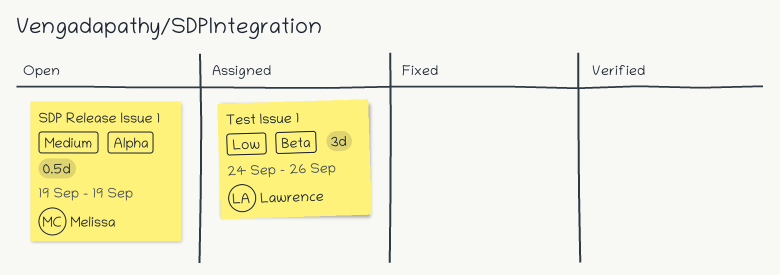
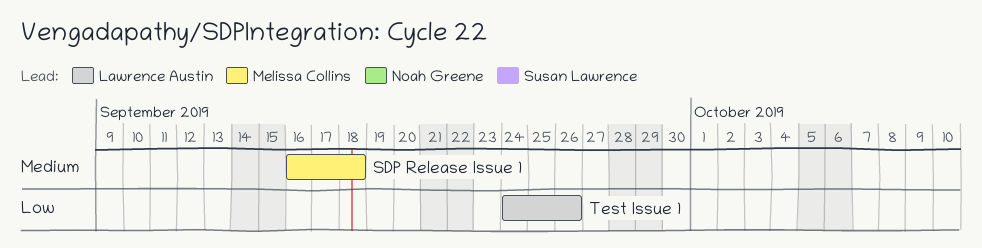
SDP Release Issue 1, start: Sep 19 -> Sep 16
SDP Release Issue 1, due: Sep 19 -> Sep 18

